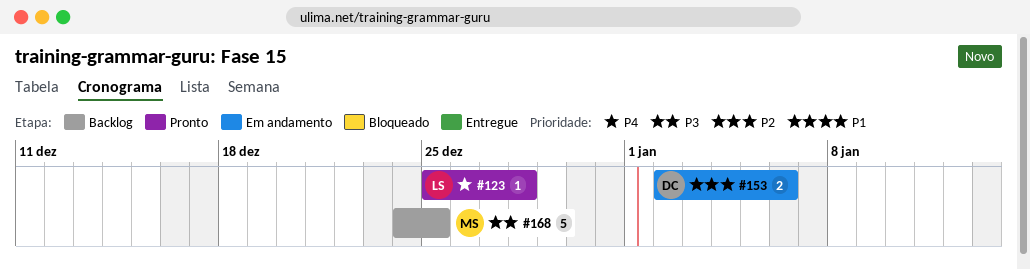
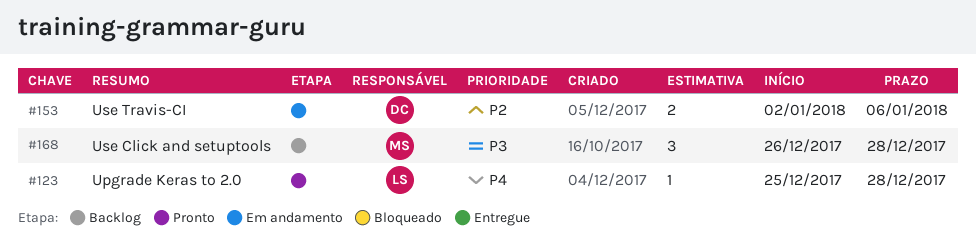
#168, estimate: 5 -> 3
#168, start: Dec 24 -> Dec 26
#168, due: Dec 25 -> Dec 28

